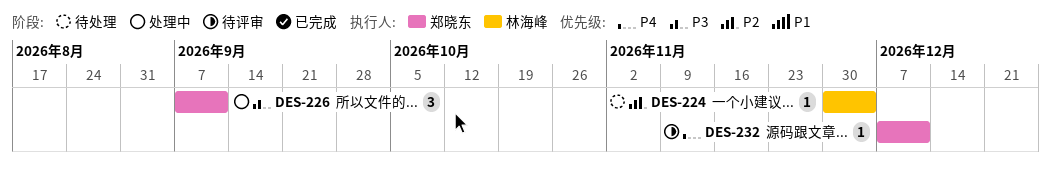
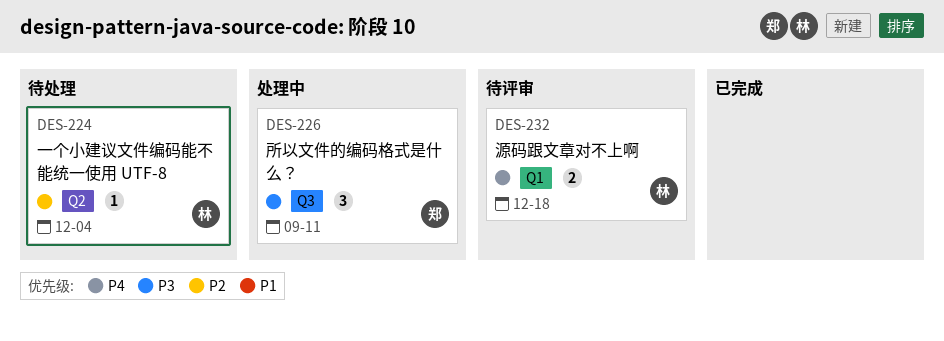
DES-232, owner: 郑晓东 -> 林海峰
DES-232, estimate: 1 -> 2
DES-232, due: Dec 11 -> Dec 18

